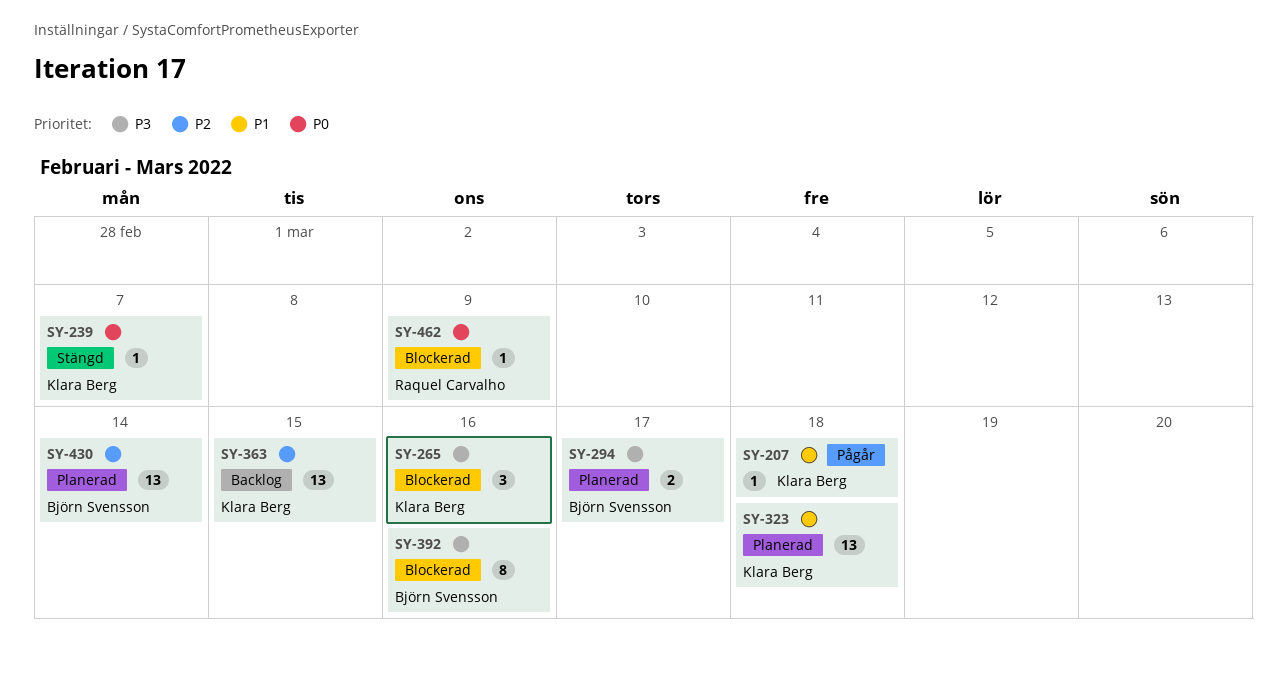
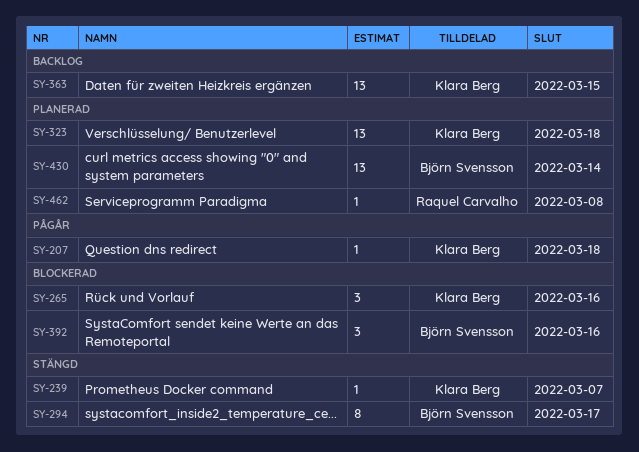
SY-294, status: Planerad -> Stängd
SY-294, estimate: 2 -> 8
SY-392, estimate: 8 -> 3
SY-462, status: Blockerad -> Planerad
SY-462, due: Mar 9 -> Mar 8

